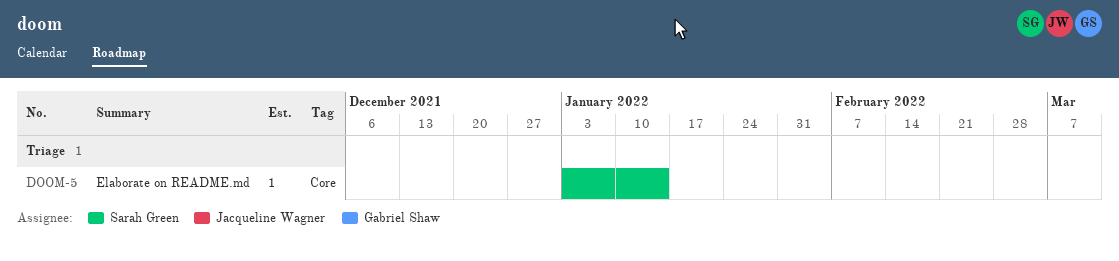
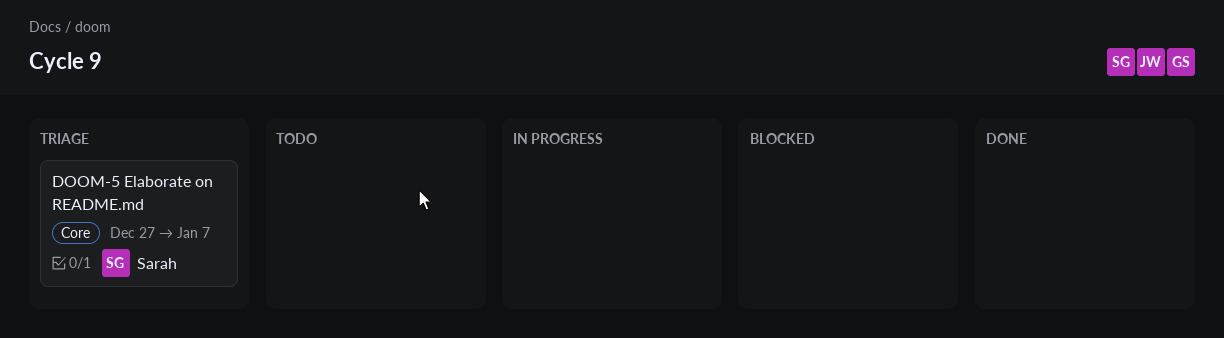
DOOM-5, start: Jan 3 -> Dec 27
DOOM-5, due: Jan 14 -> Jan 7

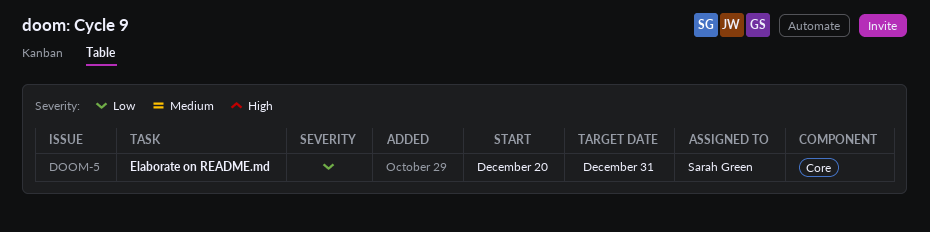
DOOM-5, start: Dec 27 -> Dec 20
DOOM-5, due: Jan 7 -> Dec 31

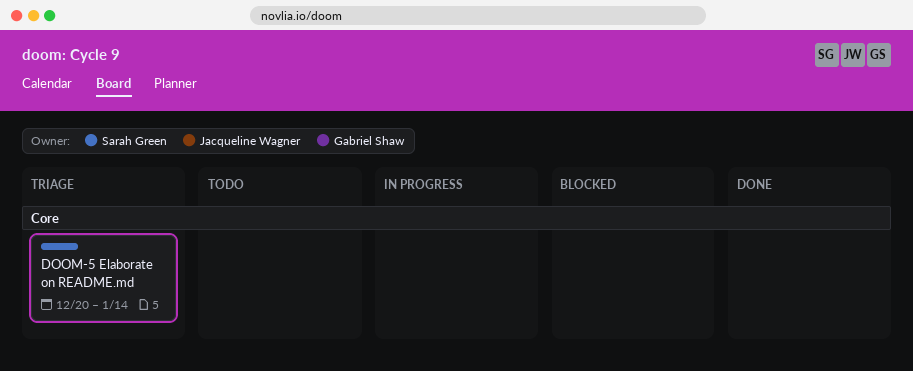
DOOM-5, due: Dec 31 -> Jan 14

